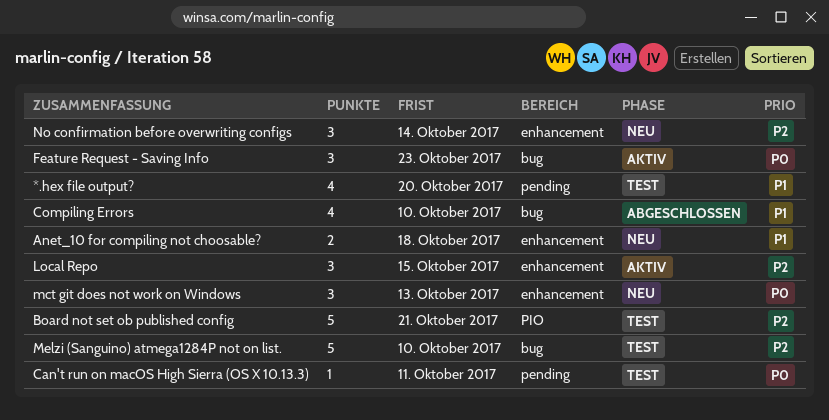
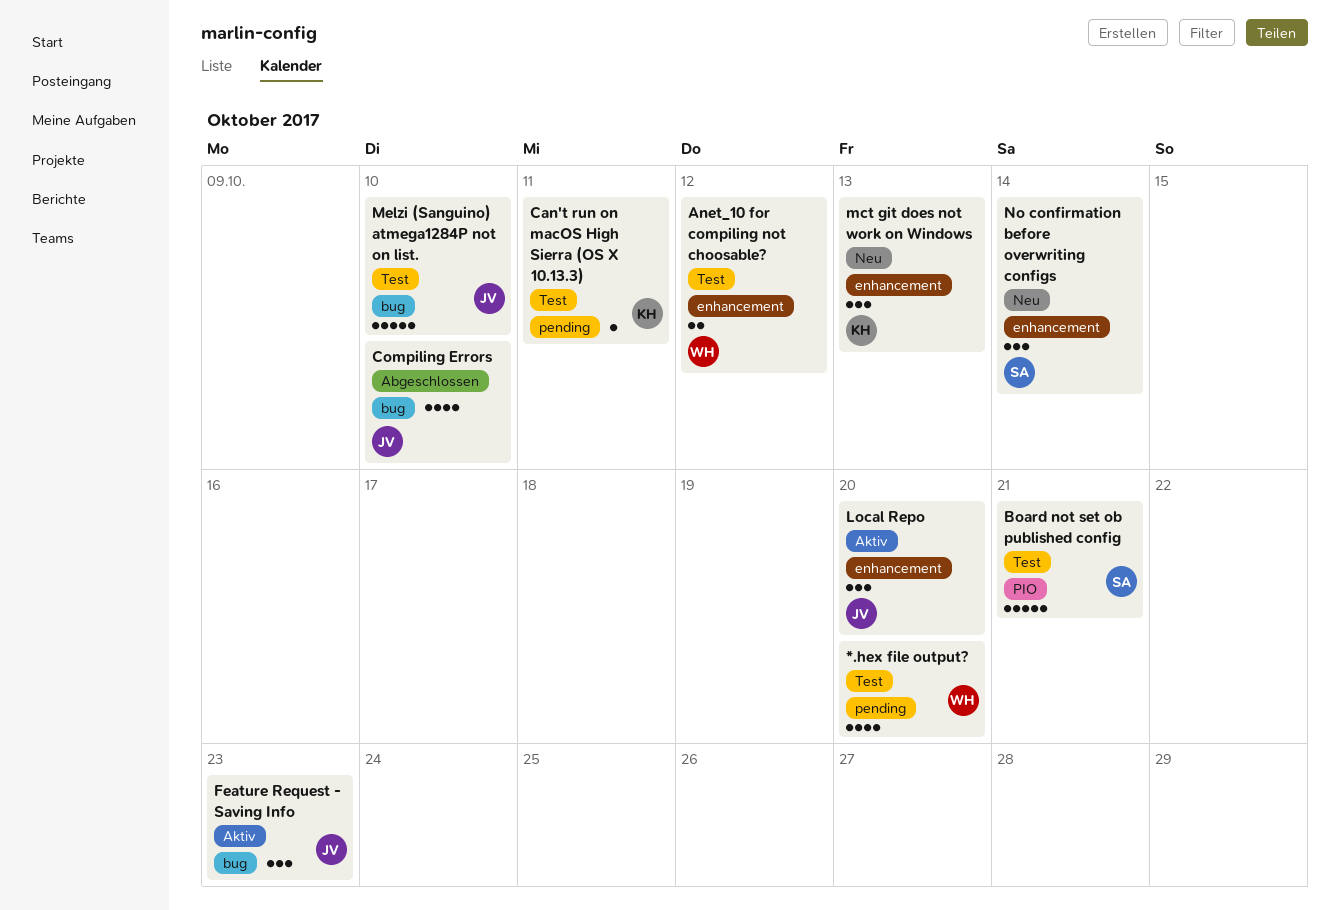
Anet_10 for compiling not choosable?, status: Neu -> Test
Anet_10 for compiling not choosable?, due: Oct 18 -> Oct 12
Local Repo, due: Oct 15 -> Oct 20

